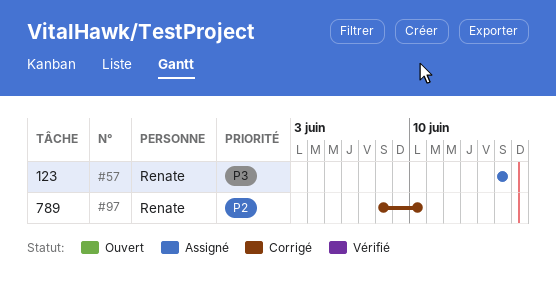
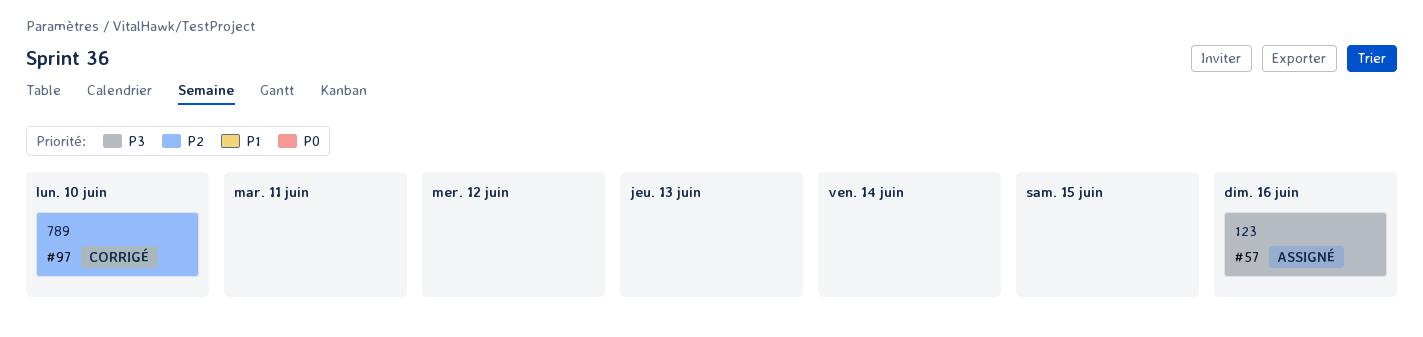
#57, due: Jun 15 -> Jun 16

